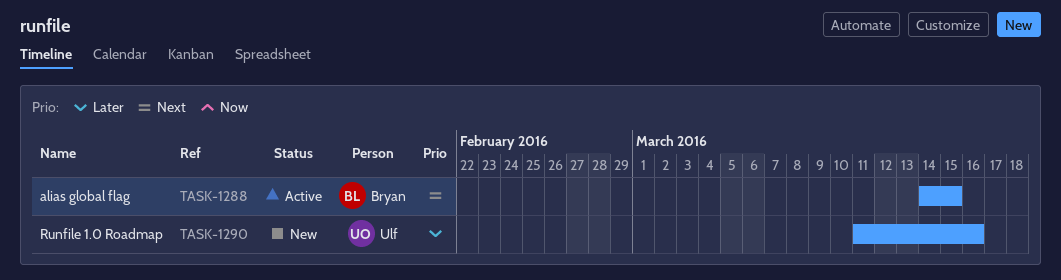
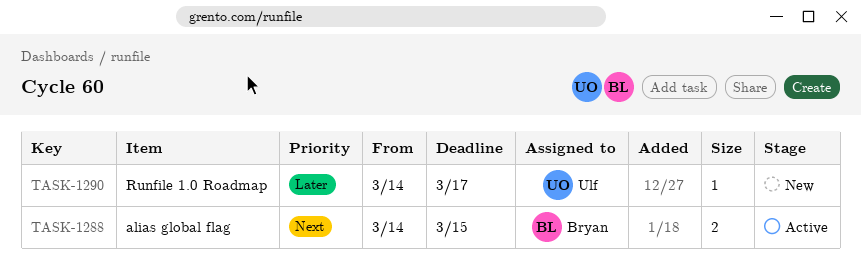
TASK-1290, start: Mar 11 -> Mar 14
TASK-1290, due: Mar 16 -> Mar 17

